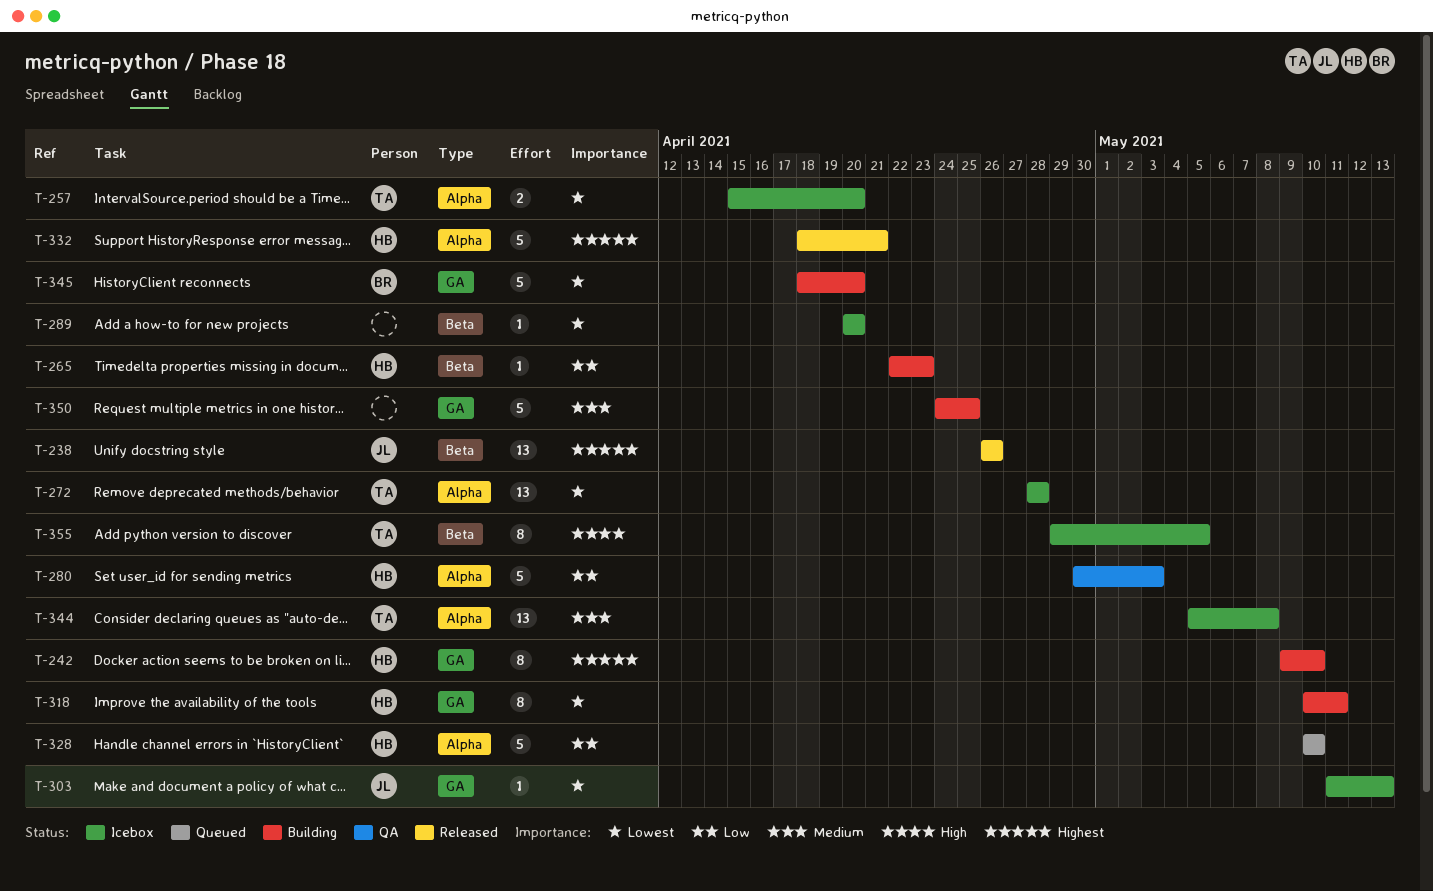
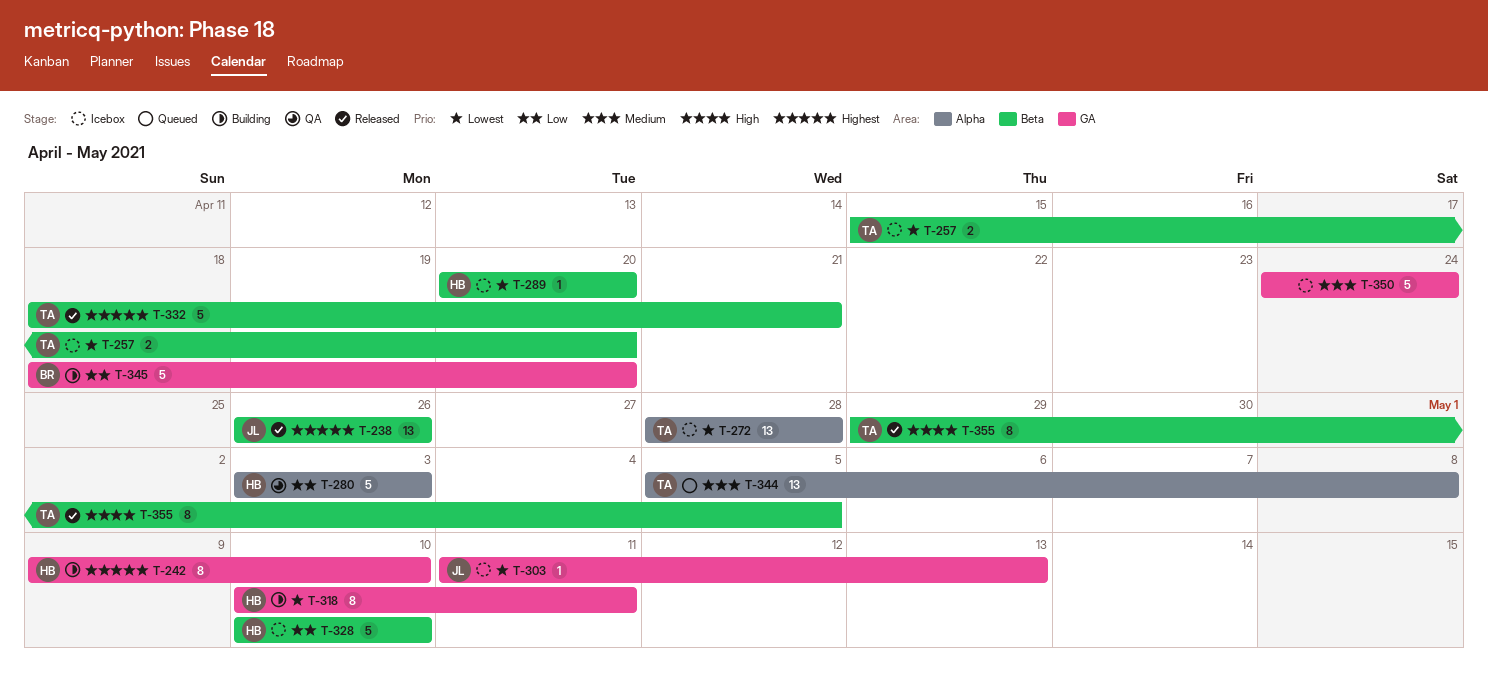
T-257, label: Alpha -> Beta
T-265: present -> none
T-280, start: Apr 30 -> May 3
T-289, owner: none -> HB
T-328, status: Queued -> Icebox
T-328, label: Alpha -> Beta
T-332, owner: HB -> TA
T-332, label: Alpha -> Beta
T-344, status: Icebox -> Queued
T-345, priority: Lowest -> Low
T-350, status: Building -> Icebox
T-350, due: Apr 25 -> Apr 24
T-355, status: Icebox -> Released

